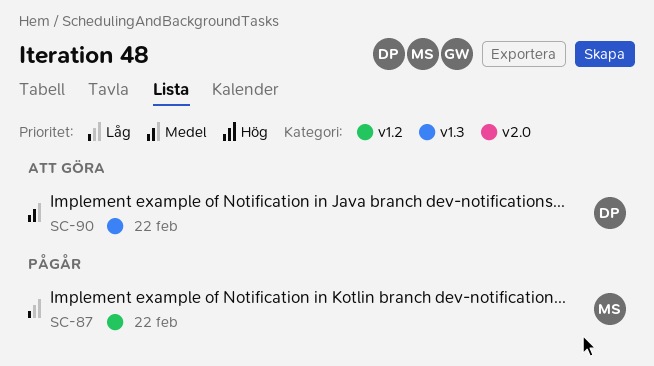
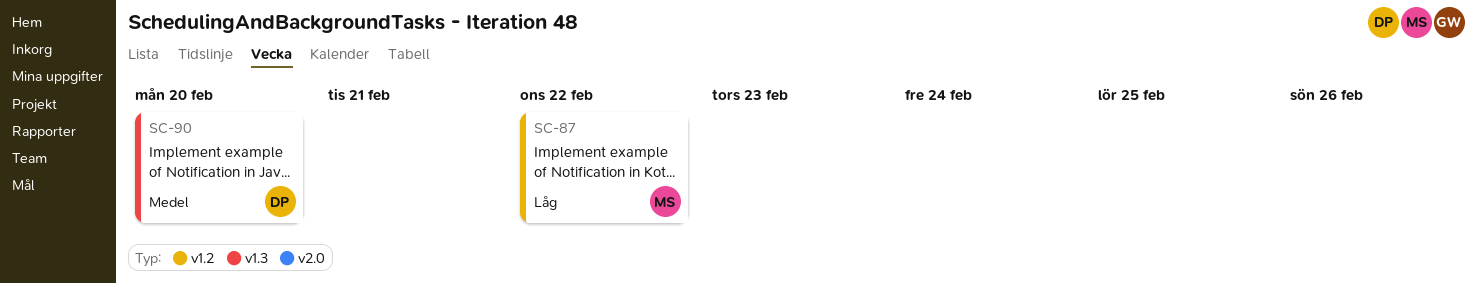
SC-90, due: Feb 22 -> Feb 20

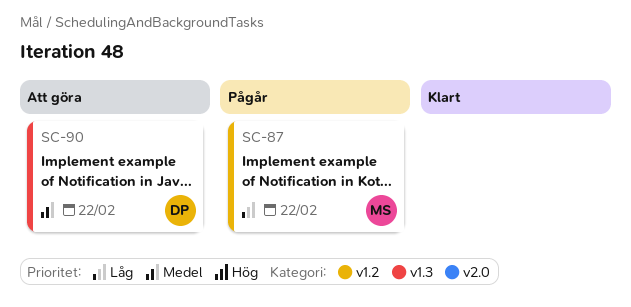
SC-90, due: Feb 20 -> Feb 22

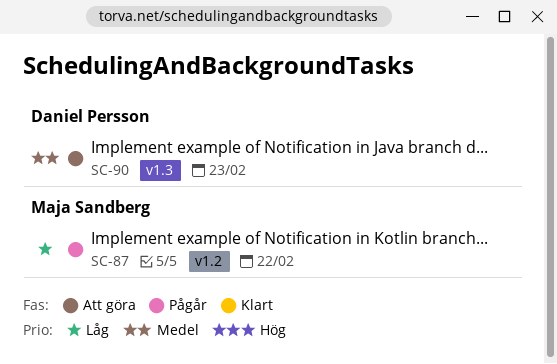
SC-90, due: Feb 22 -> Feb 23

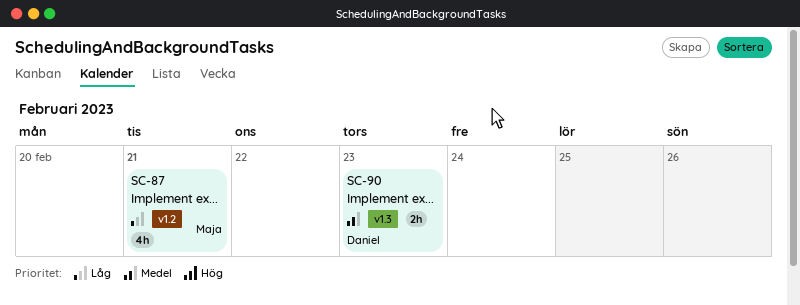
SC-87, due: Feb 22 -> Feb 21

